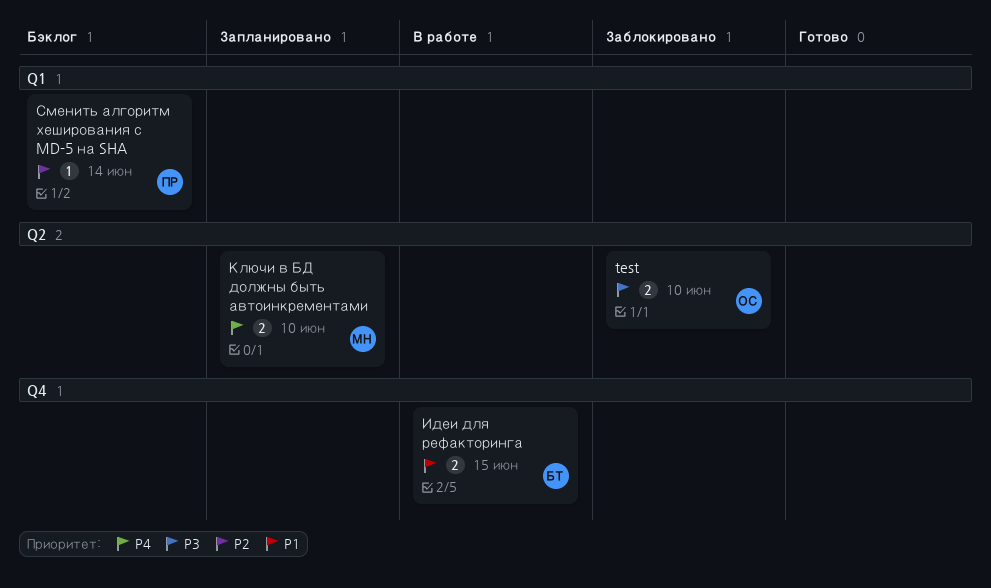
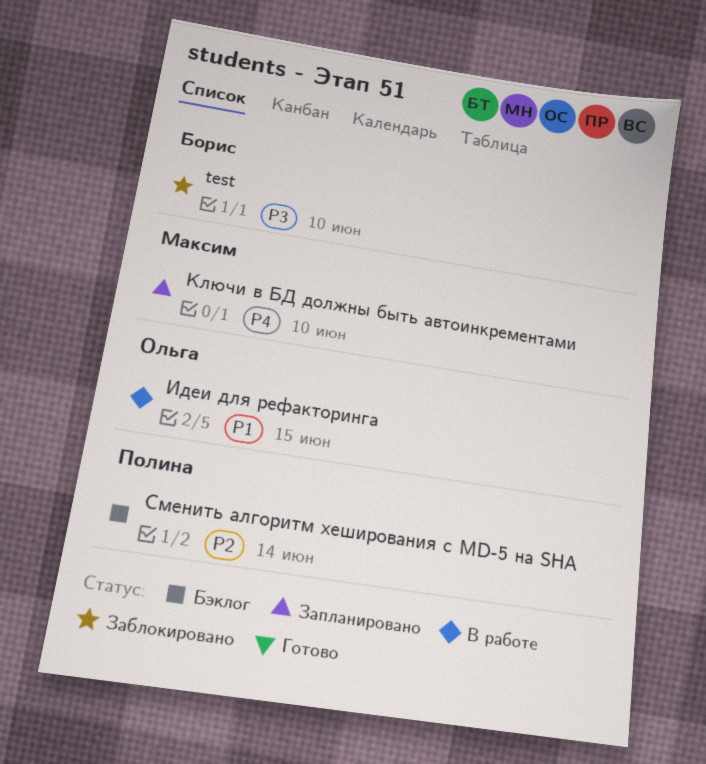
test, owner: Ольга -> Борис
Идеи для рефакторинга, owner: Борис -> Ольга

